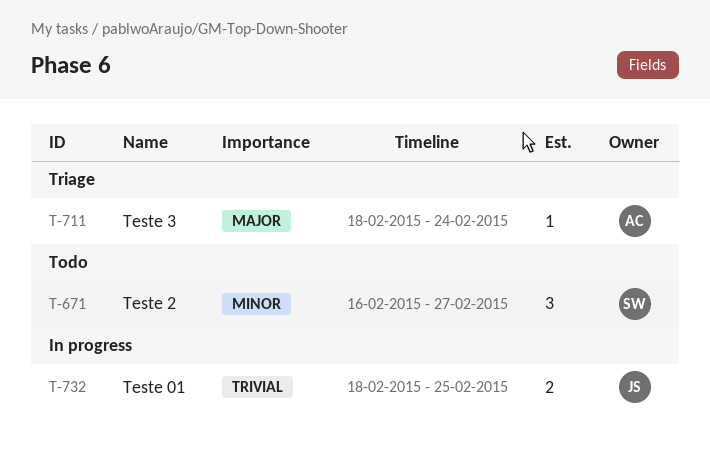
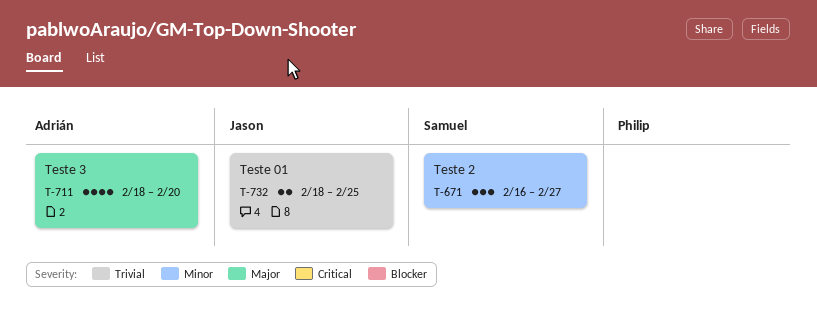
T-711, estimate: 1 -> 4
T-711, due: Feb 24 -> Feb 20

